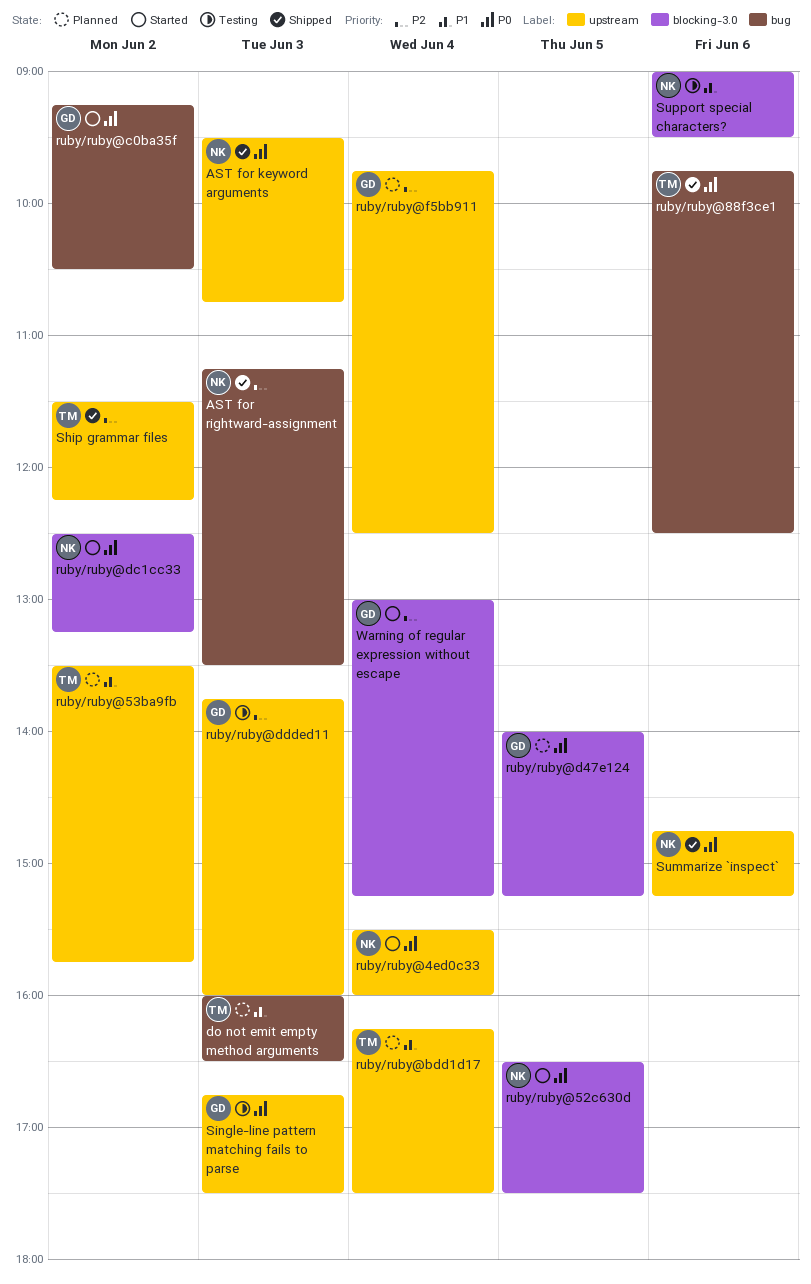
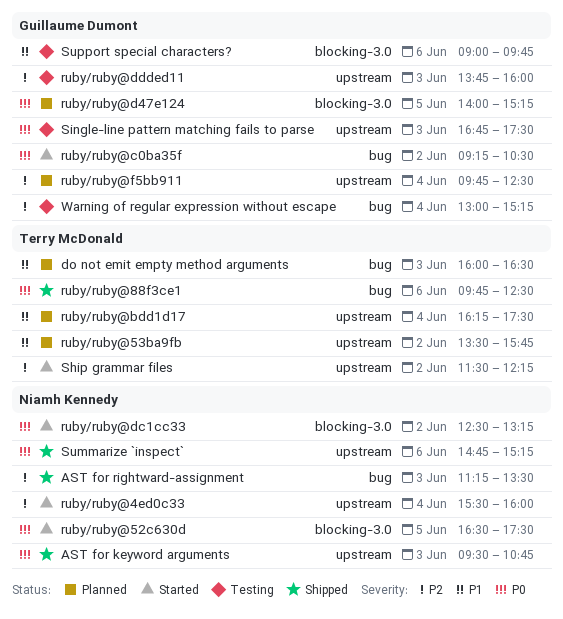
ruby/ruby@4ed0c33, priority: P0 -> P2
Ship grammar files, status: Shipped -> Started
Support special characters?, owner: Niamh Kennedy -> Guillaume Dumont
Support special characters?, ends: 09:30 -> 09:45
Warning of regular expression without escape, status: Started -> Testing
Warning of regular expression without escape, label: blocking-3.0 -> bug

